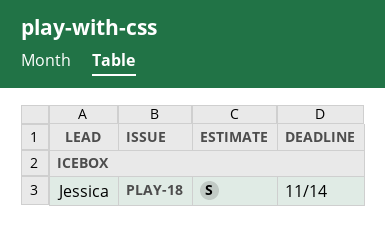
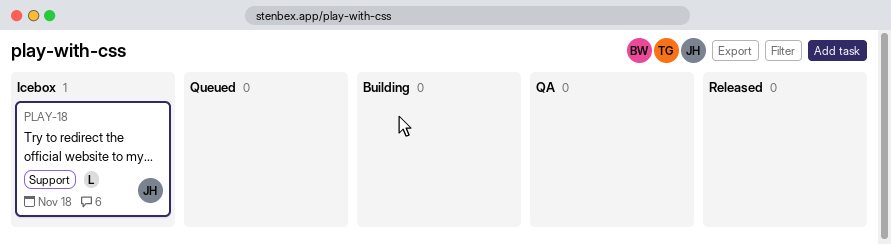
PLAY-18, estimate: S -> L
PLAY-18, due: Nov 14 -> Nov 18

